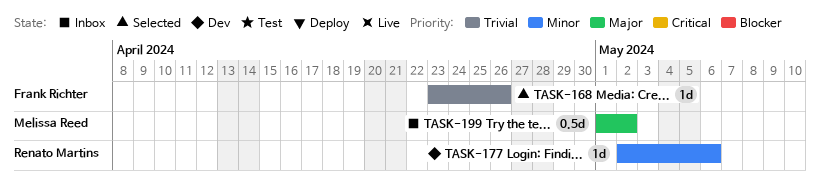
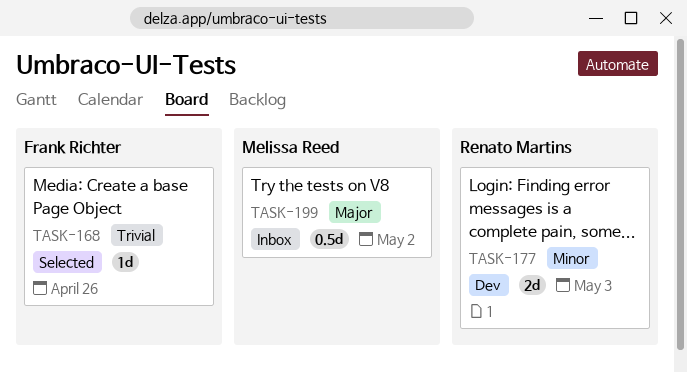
TASK-177, estimate: 1d -> 2d
TASK-177, due: May 6 -> May 3

